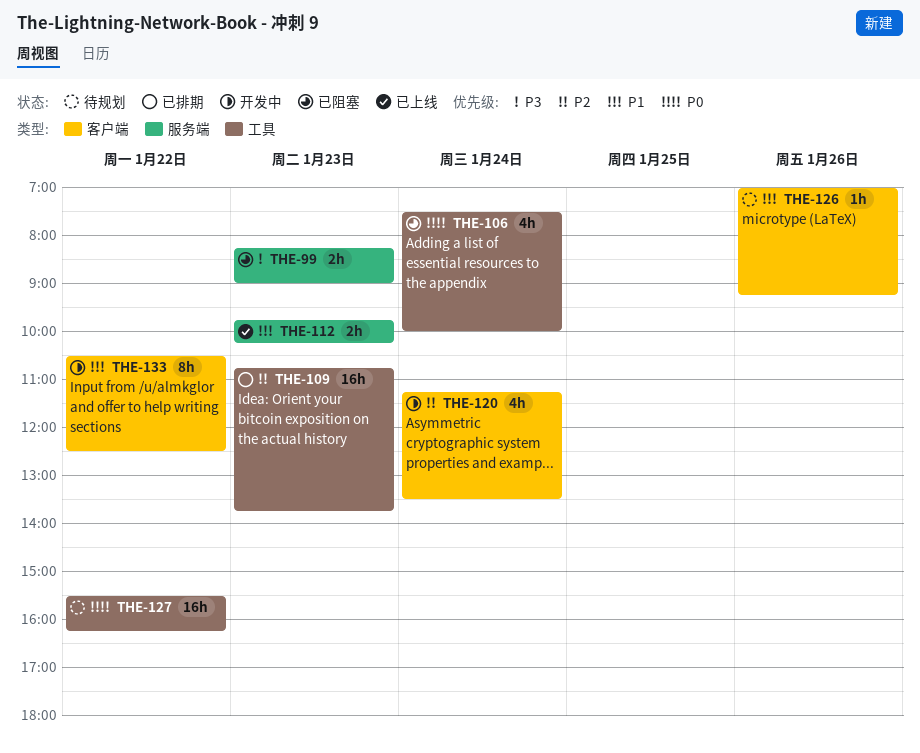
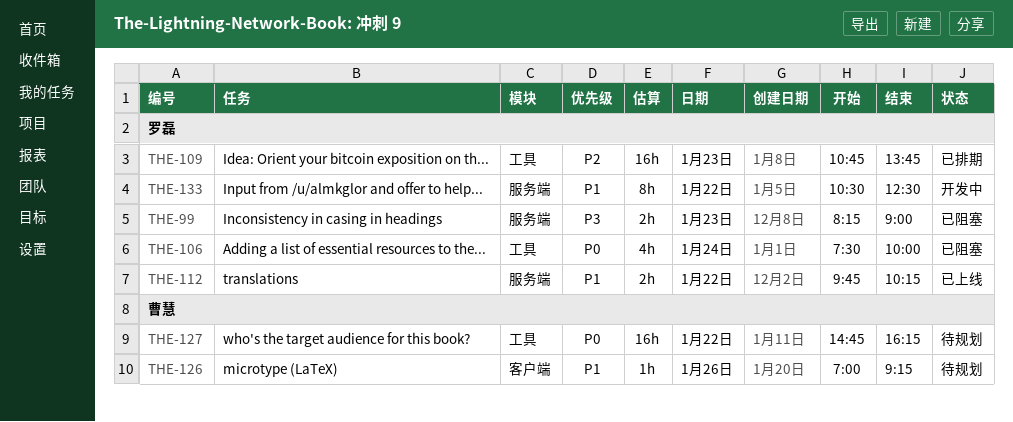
THE-112, day: Jan 23 -> Jan 22
THE-120: present -> none
THE-127, begins: 15:30 -> 14:45
THE-133, label: 客户端 -> 服务端

